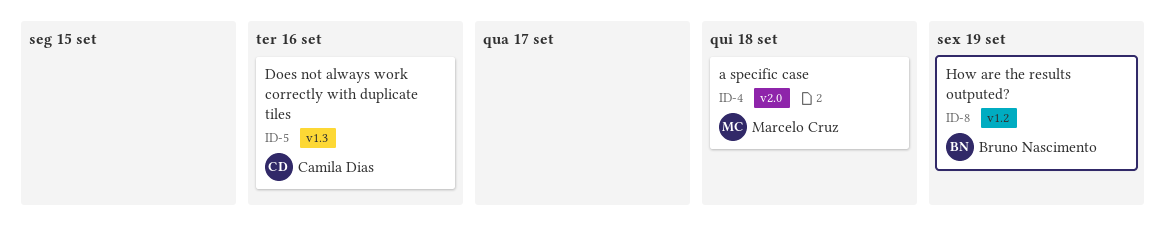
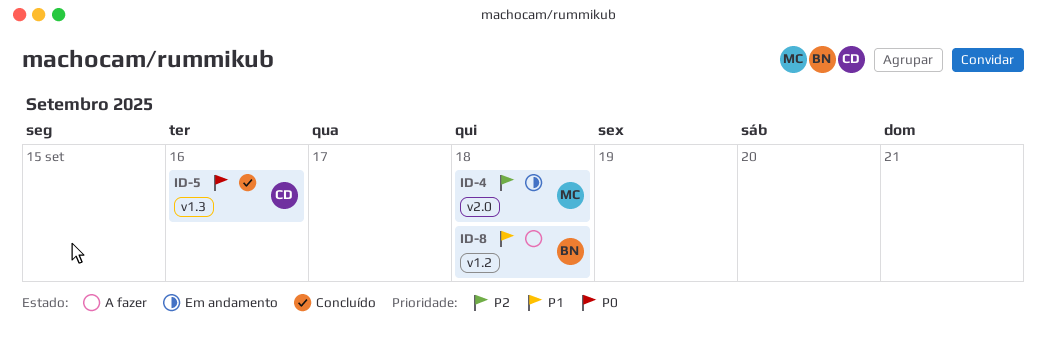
ID-8, due: Sep 19 -> Sep 18

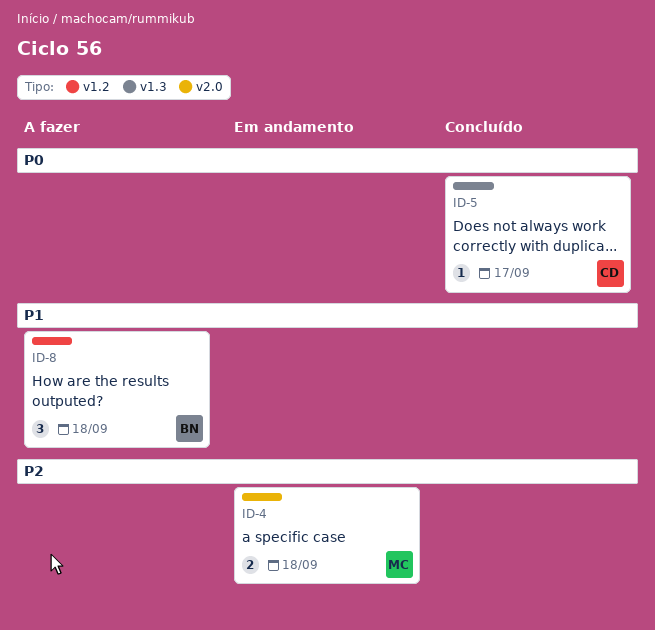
ID-5, due: Sep 16 -> Sep 17

